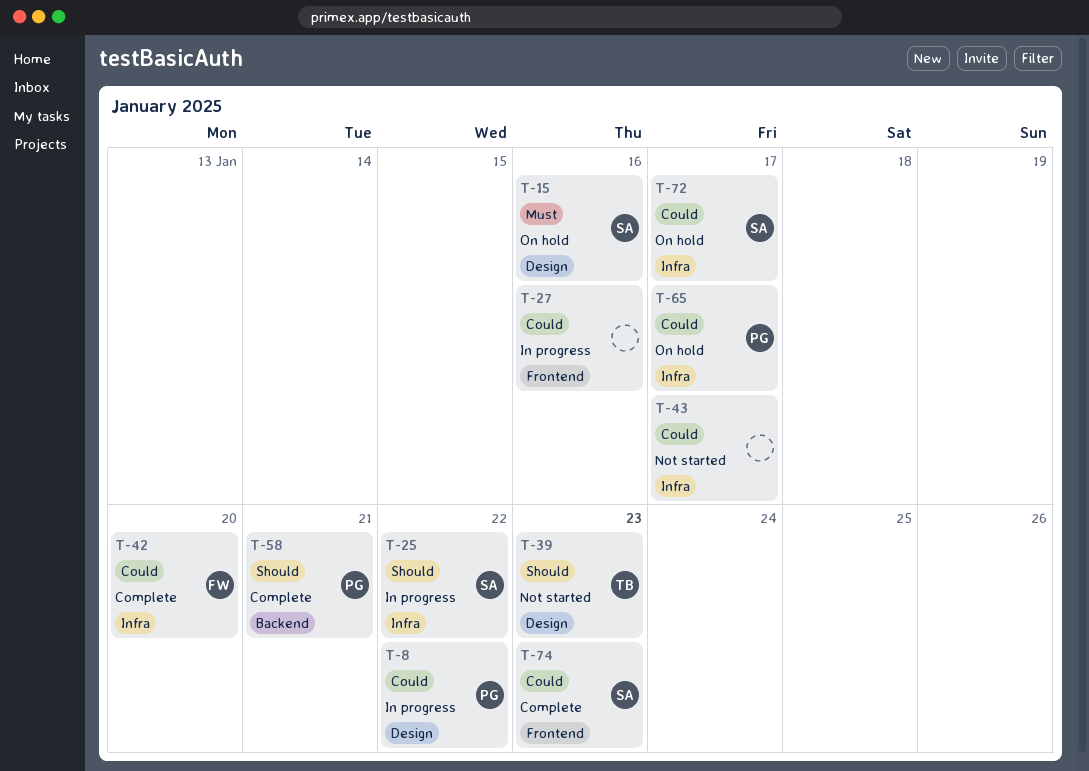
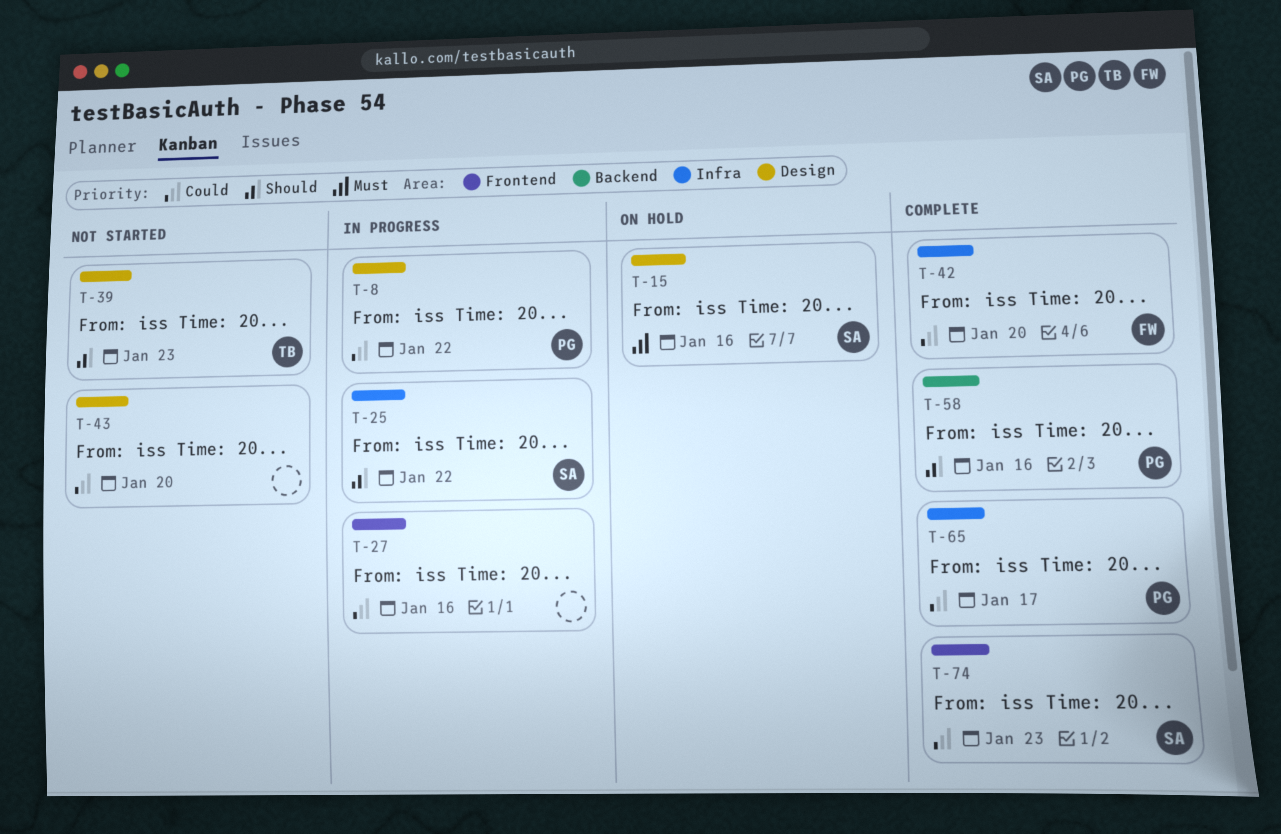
T-43, label: Infra -> Design
T-43, due: Jan 17 -> Jan 20
T-58, due: Jan 21 -> Jan 16
T-65, status: On hold -> Complete
T-72: present -> none

